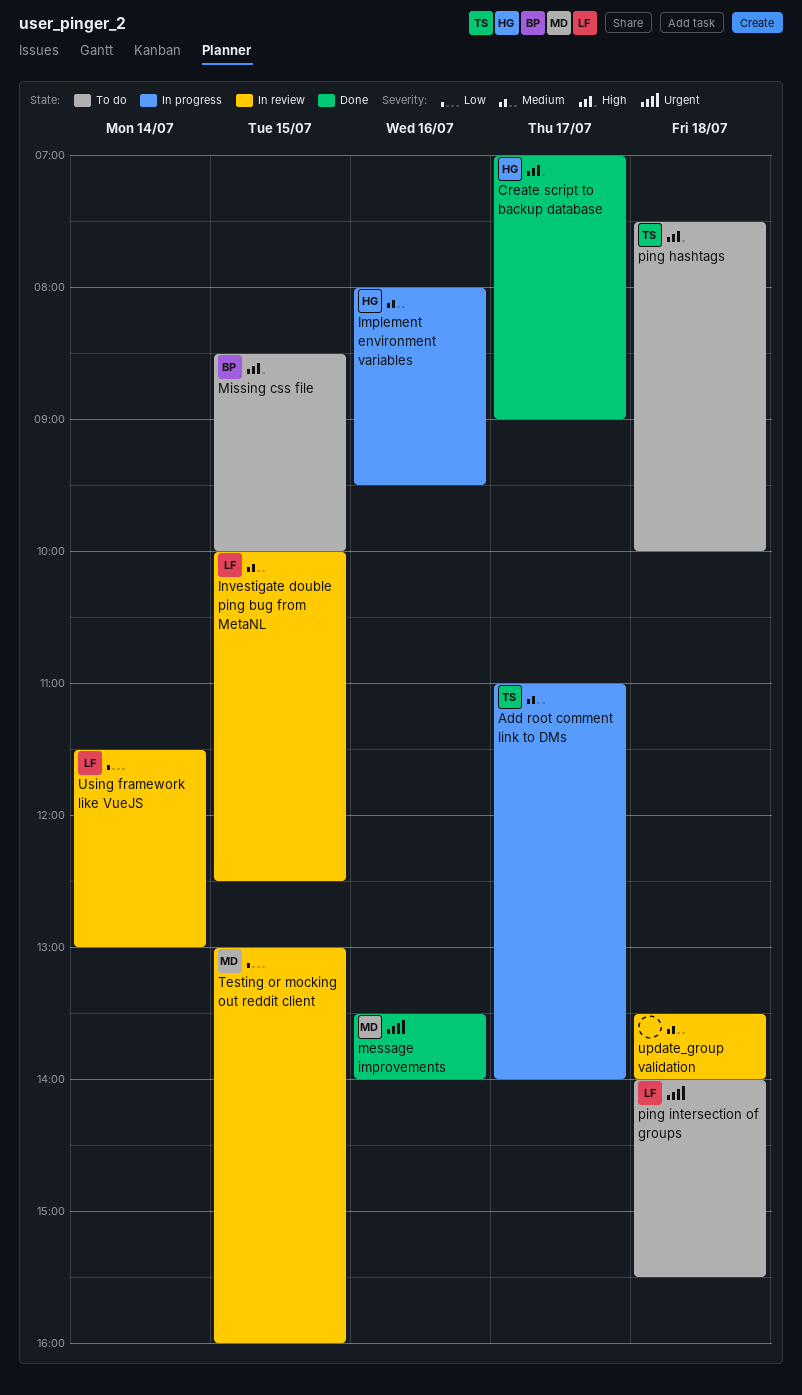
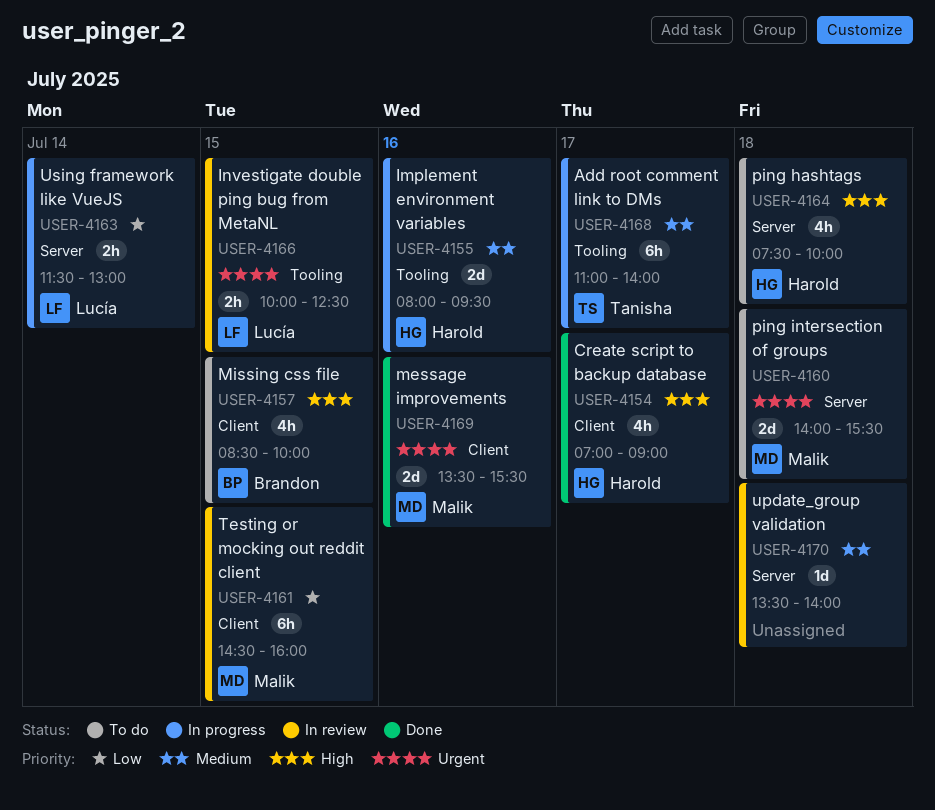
Investigate double ping bug from MetaNL, priority: Medium -> Urgent
message improvements, ends: 14:00 -> 15:30
ping hashtags, owner: Tanisha -> Harold
ping intersection of groups, owner: Lucía -> Malik
Testing or mocking out reddit client, begins: 13:00 -> 14:30
Using framework like VueJS, status: In review -> In progress

